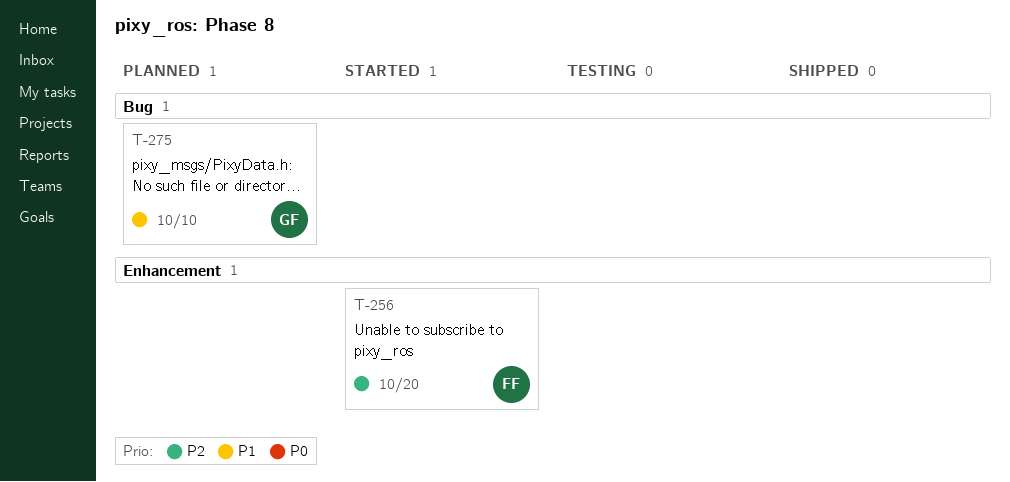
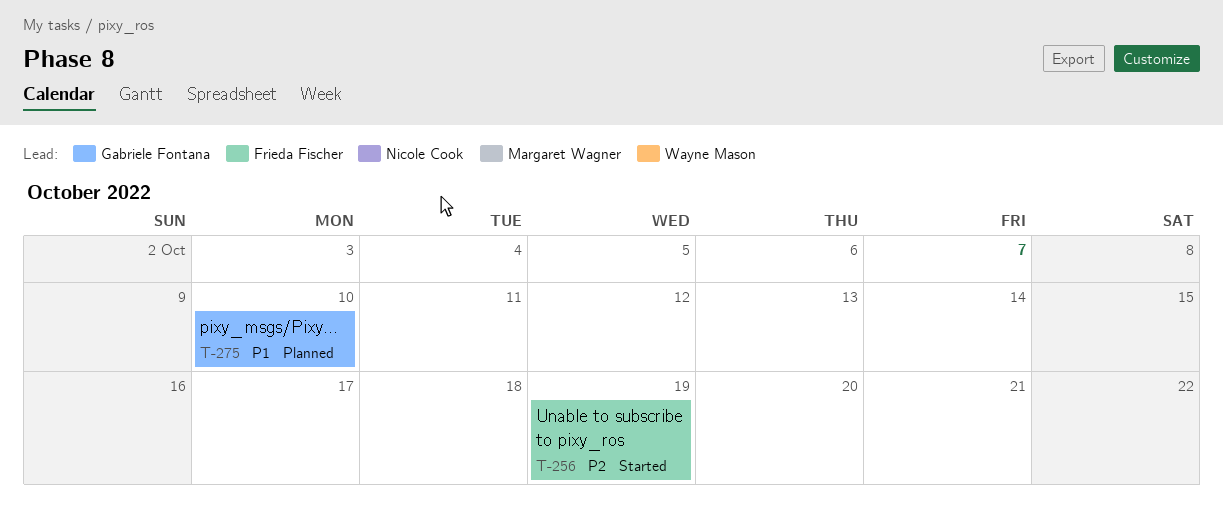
T-256, due: Oct 20 -> Oct 19

